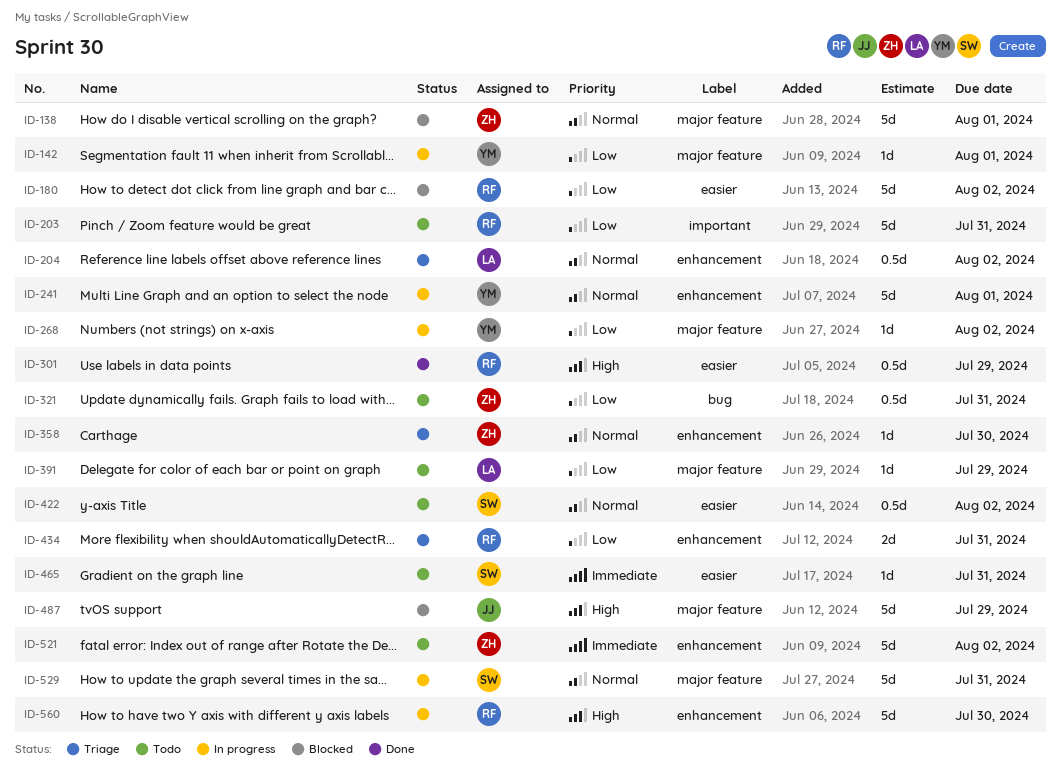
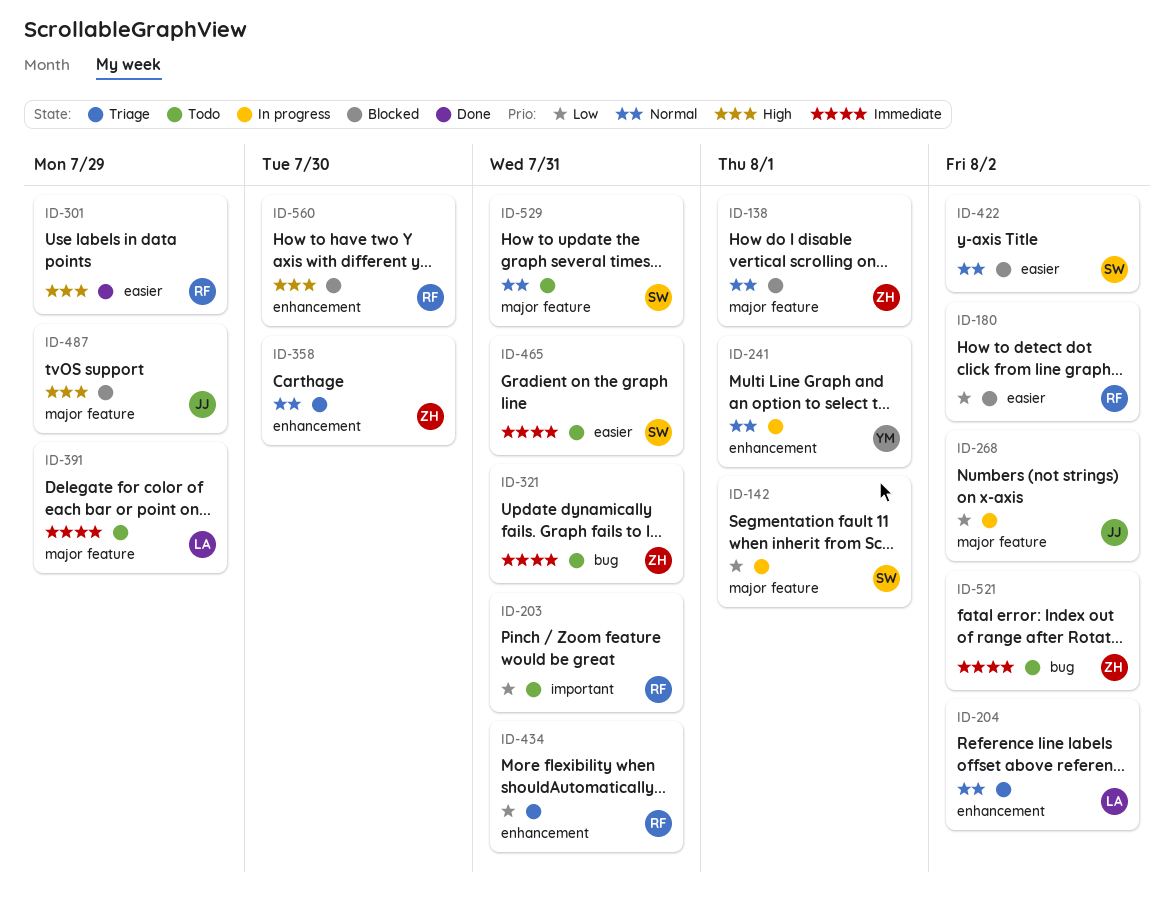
ID-142, owner: YM -> SW
ID-268, owner: YM -> JJ
ID-321, priority: Low -> Immediate
ID-391, priority: Low -> Immediate
ID-422, status: Todo -> Blocked
ID-521, label: enhancement -> bug
ID-529, status: In progress -> Todo
ID-560, status: In progress -> Blocked

